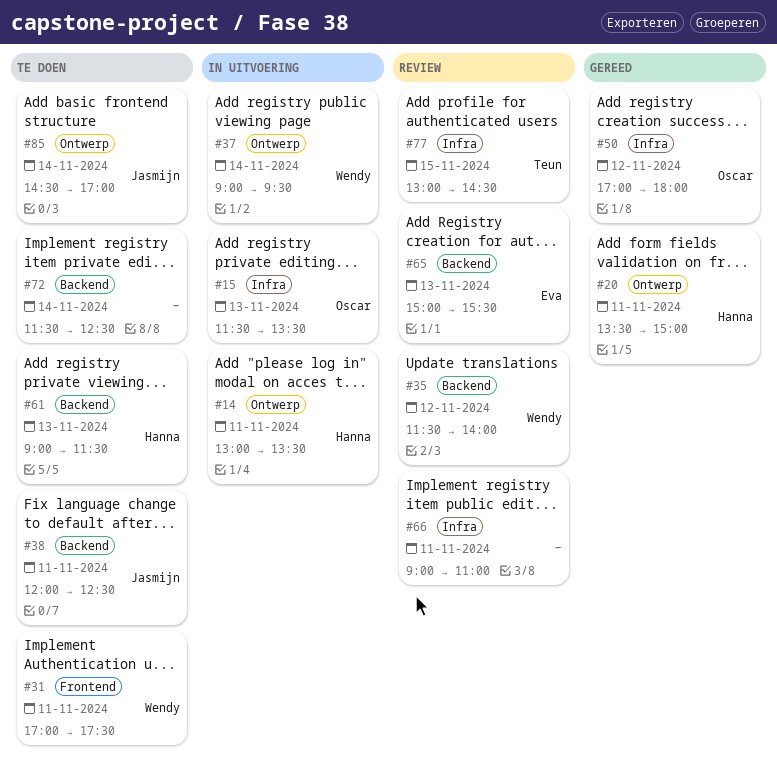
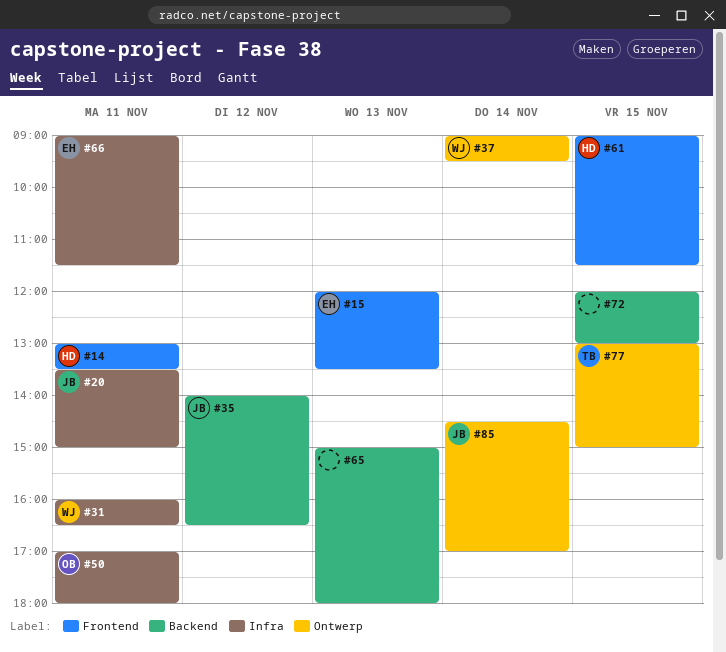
#14, label: Ontwerp -> Frontend
#15, owner: Oscar -> Eva
#15, label: Infra -> Frontend
#15, begins: 11:30 -> 12:00
#20, owner: Hanna -> Jasmijn
#20, label: Ontwerp -> Infra
#31, label: Frontend -> Infra
#31, begins: 17:00 -> 16:00
#31, ends: 17:30 -> 16:30
#35, owner: Wendy -> Jasmijn
#35, begins: 11:30 -> 14:00
#35, ends: 14:00 -> 16:30
#38: present -> none
#50, day: Nov 12 -> Nov 11
#61, label: Backend -> Frontend
#61, day: Nov 13 -> Nov 15
#65, owner: Eva -> none
#65, ends: 15:30 -> 18:00
#66, owner: none -> Eva
#66, ends: 11:00 -> 11:30
#72, day: Nov 14 -> Nov 15
#72, begins: 11:30 -> 12:00
#72, ends: 12:30 -> 13:00
#77, label: Infra -> Ontwerp
#77, ends: 14:30 -> 15:00

